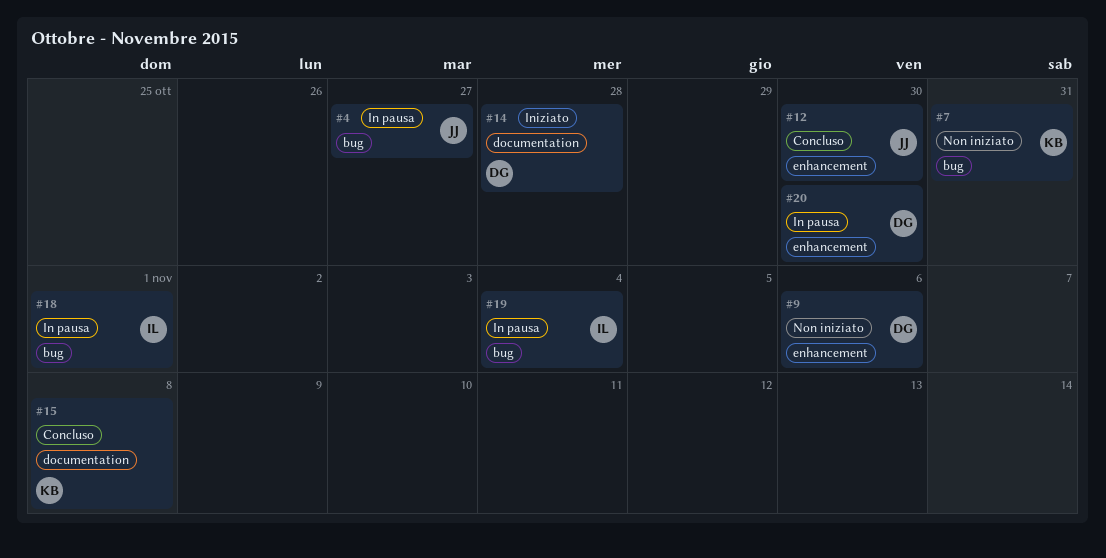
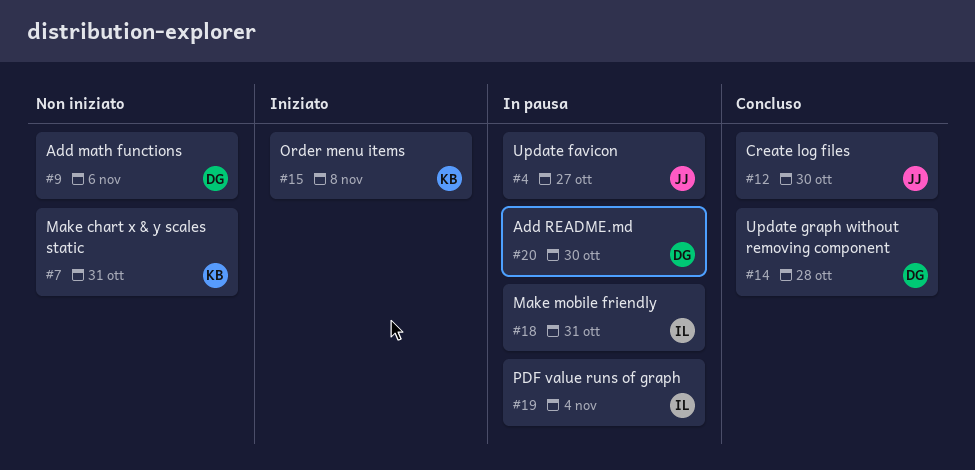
#14, status: Iniziato -> Concluso
#15, status: Concluso -> Iniziato
#18, due: Nov 1 -> Oct 31

